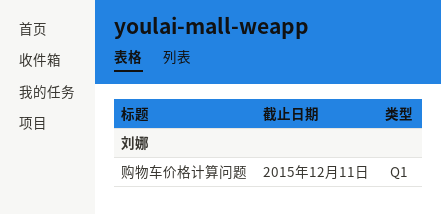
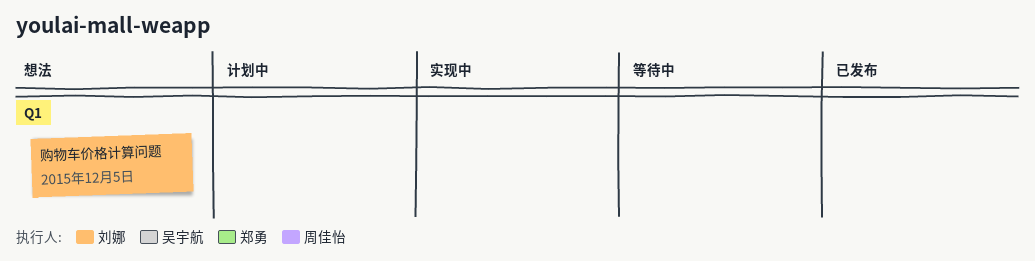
购物车价格计算问题, due: Dec 11 -> Dec 5

